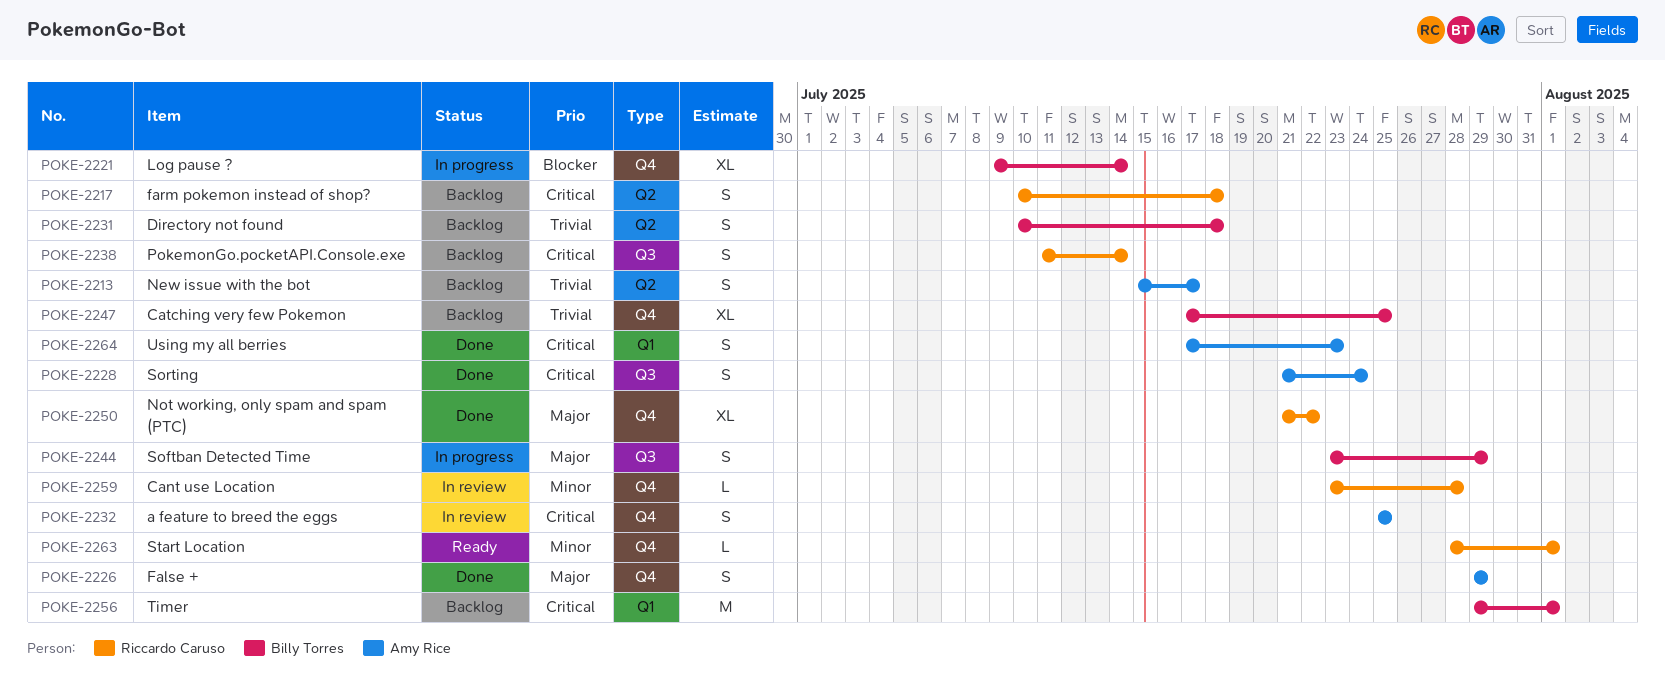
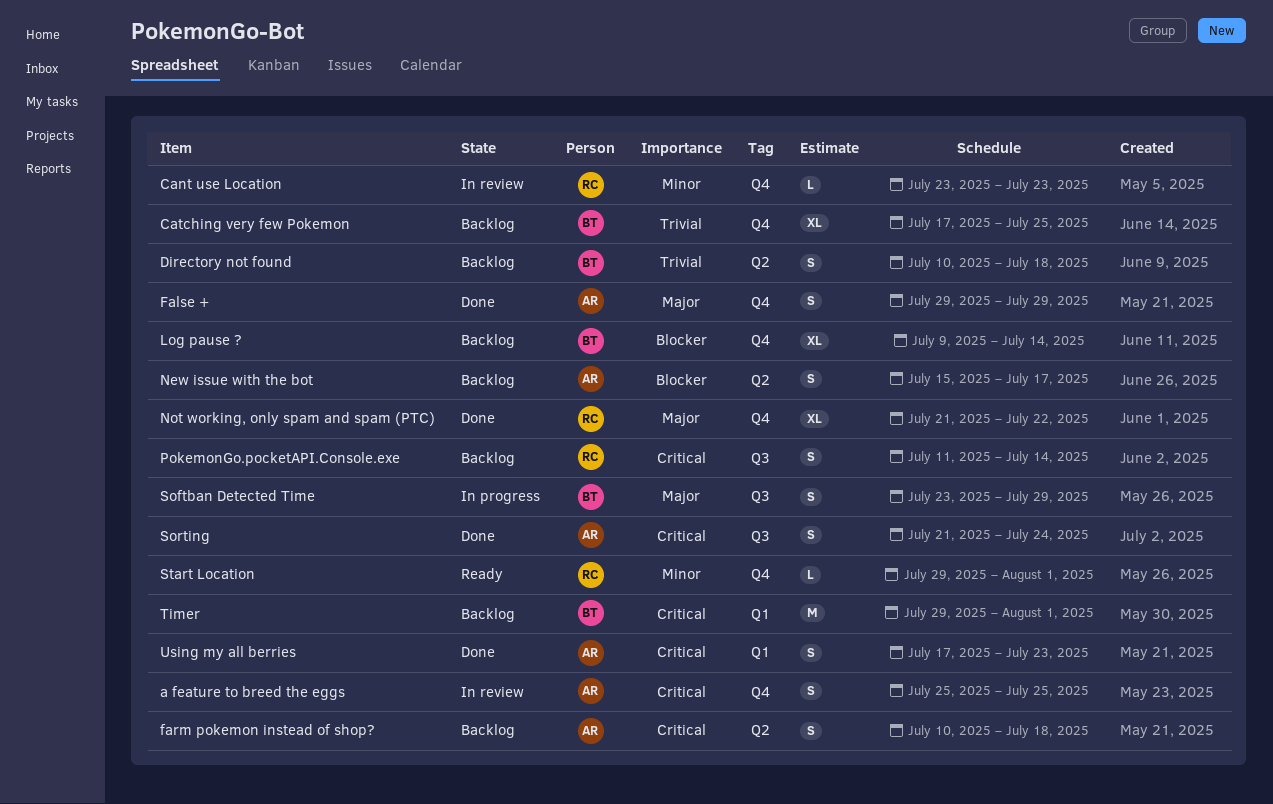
Cant use Location, due: Jul 28 -> Jul 23
farm pokemon instead of shop?, owner: Riccardo Caruso -> Amy Rice
Log pause ?, status: In progress -> Backlog
New issue with the bot, priority: Trivial -> Blocker
Start Location, start: Jul 28 -> Jul 29

